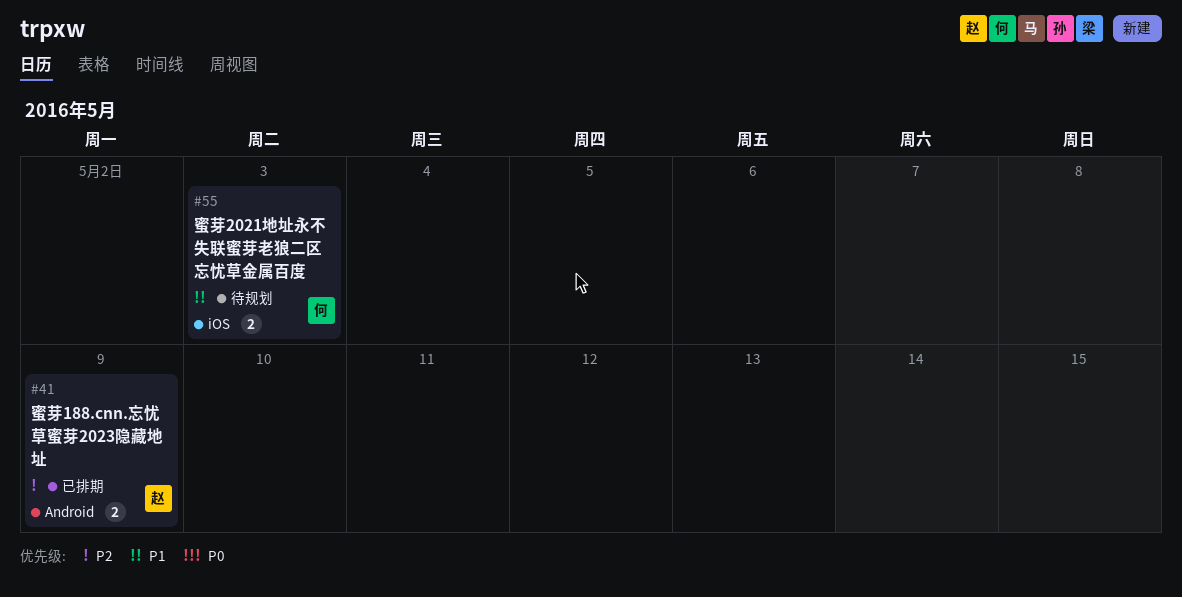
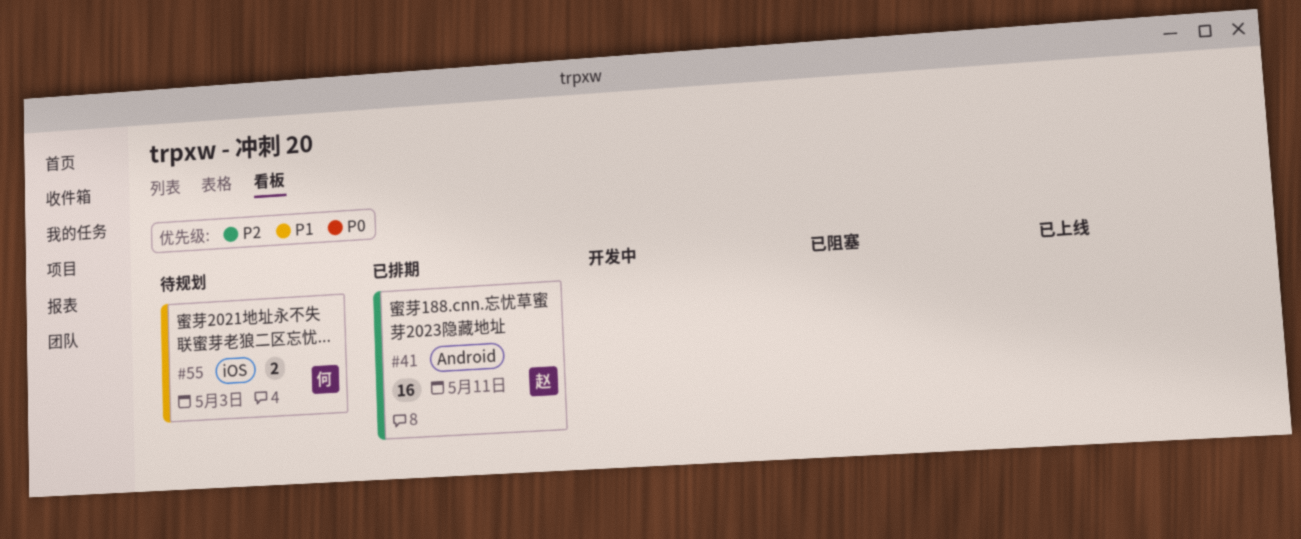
#41, estimate: 2 -> 16
#41, due: May 9 -> May 11

